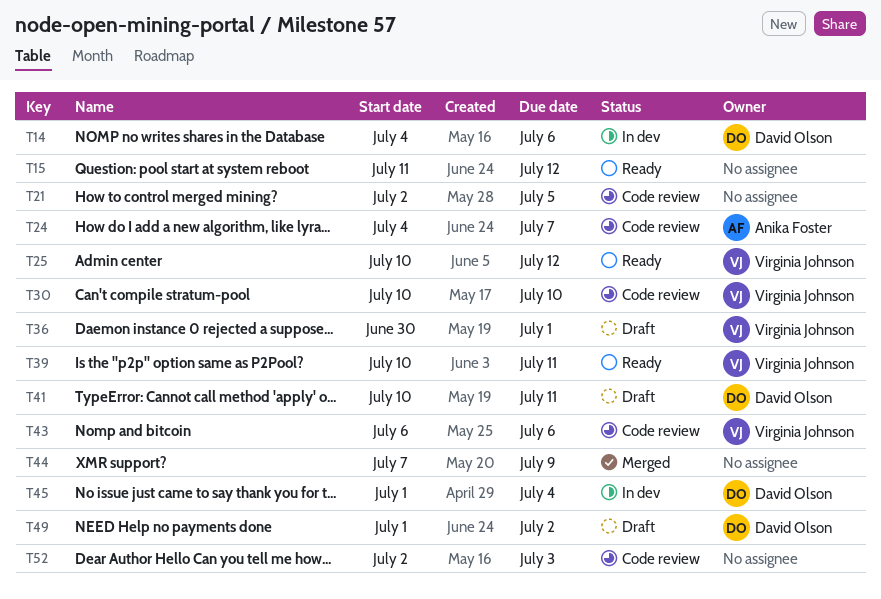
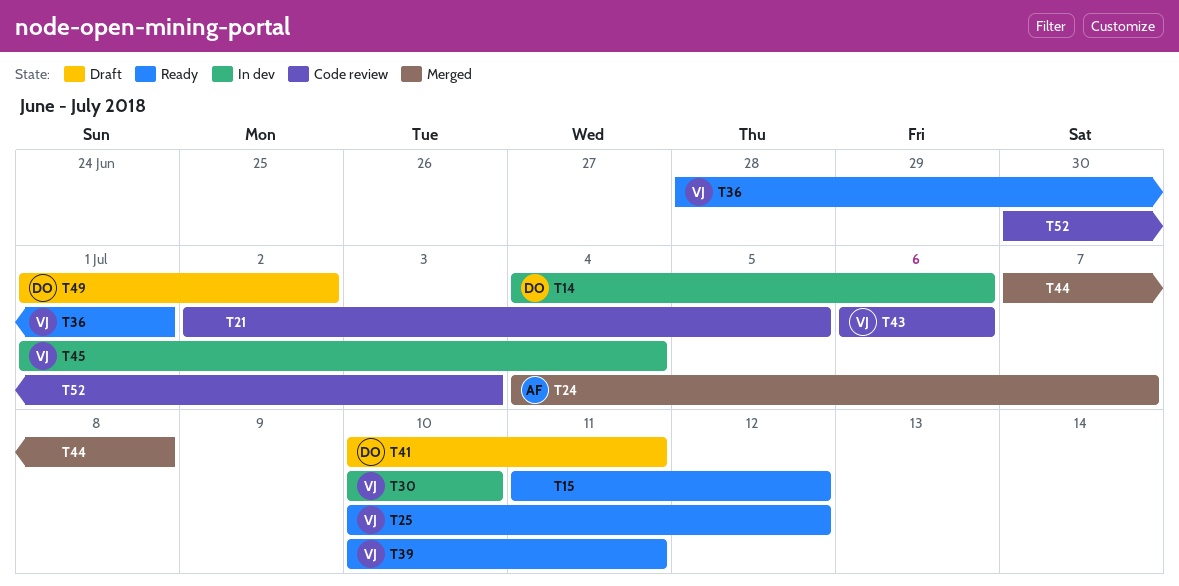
T24, status: Code review -> Merged
T30, status: Code review -> In dev
T36, status: Draft -> Ready
T36, start: Jun 30 -> Jun 28
T44, due: Jul 9 -> Jul 8
T45, owner: David Olson -> Virginia Johnson
T52, start: Jul 2 -> Jun 30

